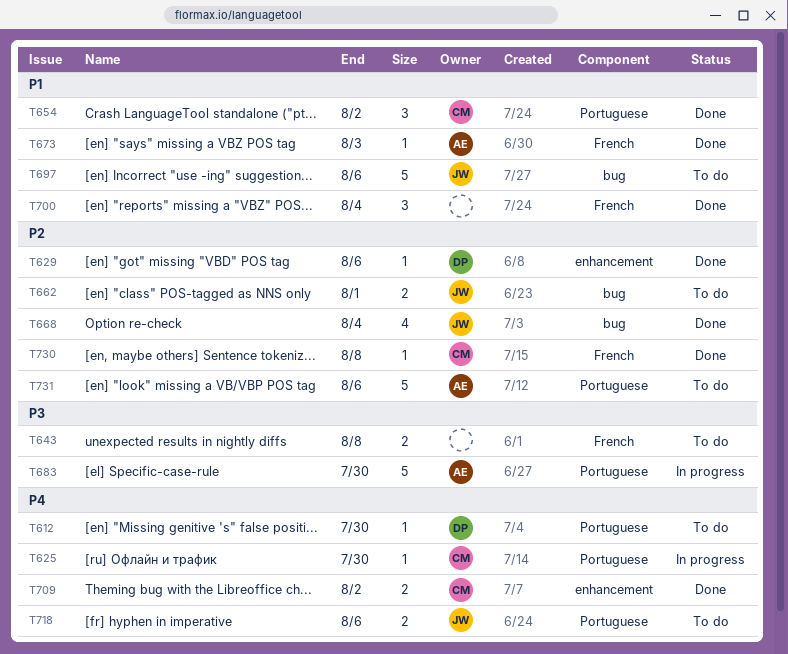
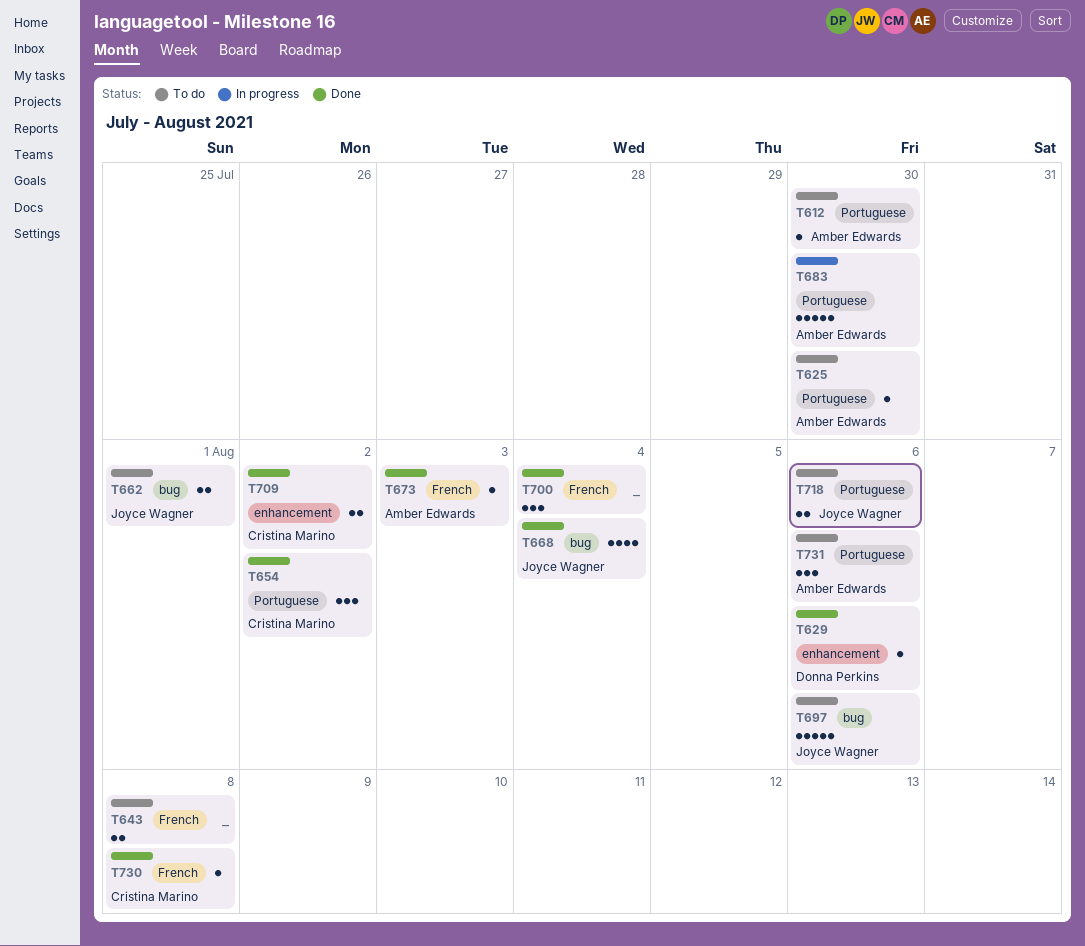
T612, owner: Donna Perkins -> Amber Edwards
T625, status: In progress -> To do
T625, owner: Cristina Marino -> Amber Edwards
T731, estimate: 5 -> 3

